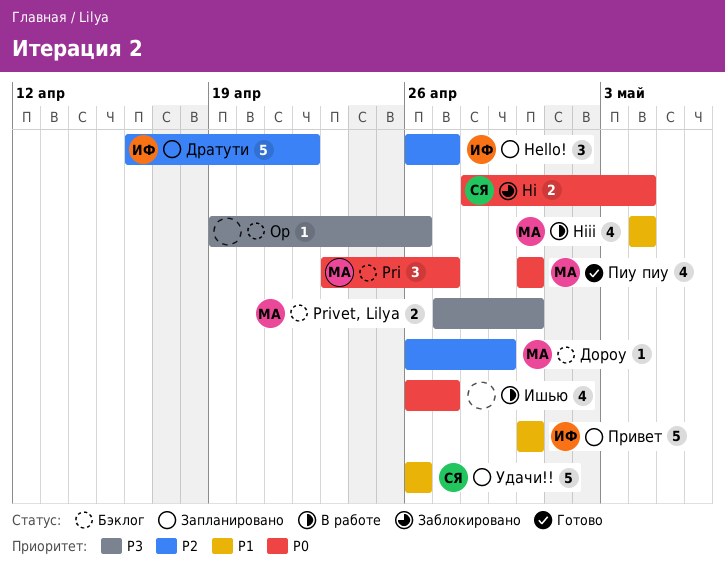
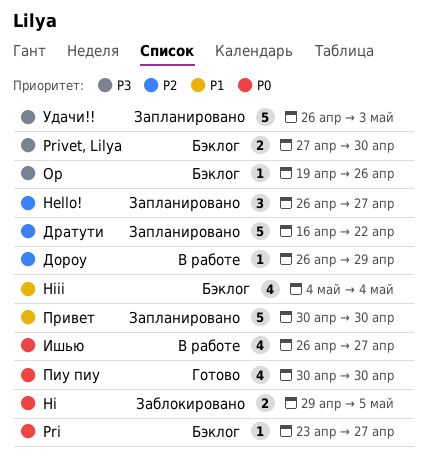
Hi, start: Apr 28 -> Apr 29
Hi, due: May 4 -> May 5
Hiii, status: В работе -> Бэклог
Pri, estimate: 3 -> 1
Дороу, status: Бэклог -> В работе
Удачи!!, priority: P1 -> P3
Удачи!!, due: Apr 26 -> May 3

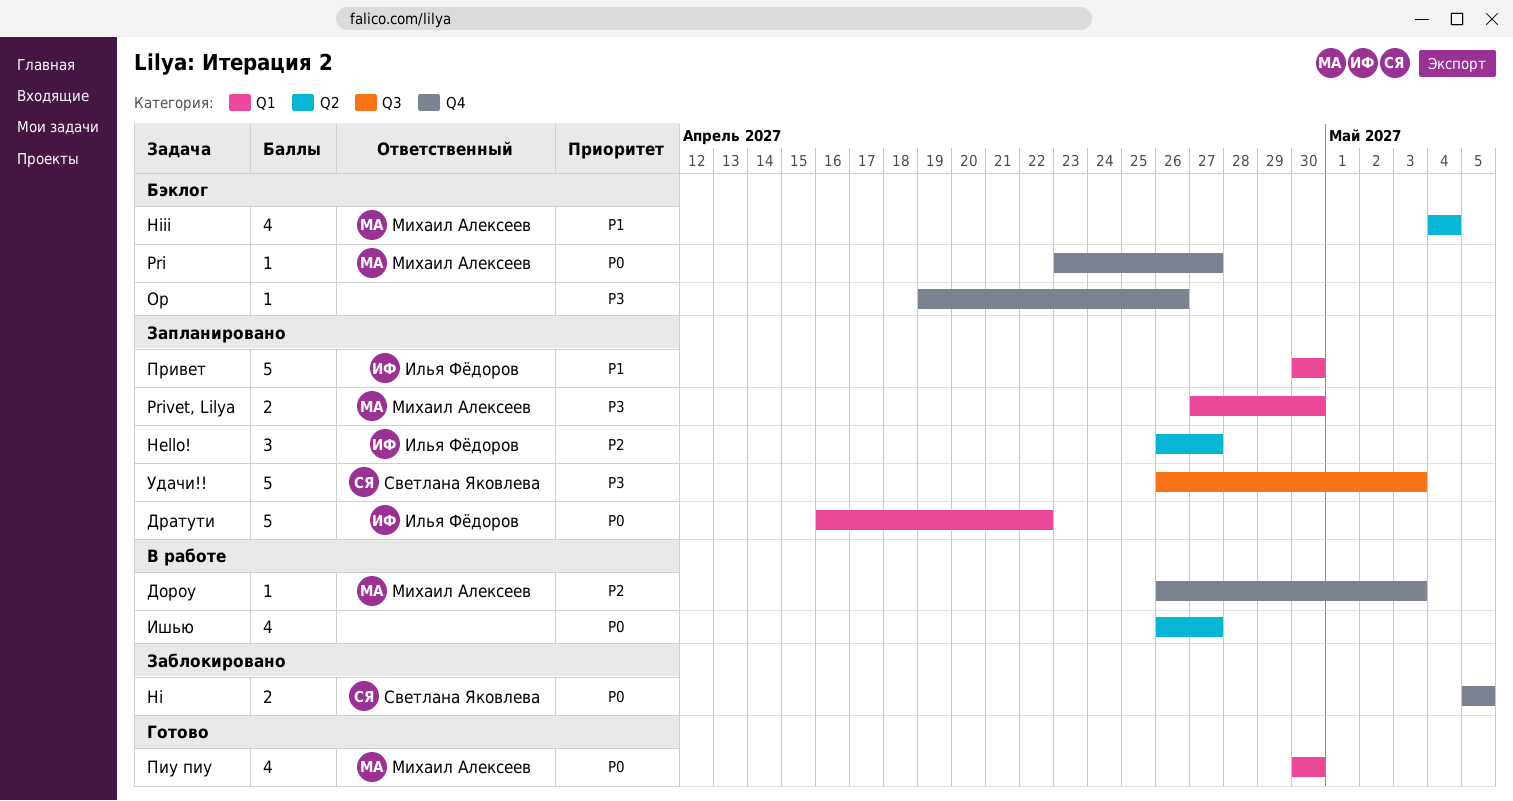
Hi, start: Apr 29 -> May 5
Privet, Lilya, status: Бэклог -> Запланировано
Дороу, due: Apr 29 -> May 3
Дратути, priority: P2 -> P0

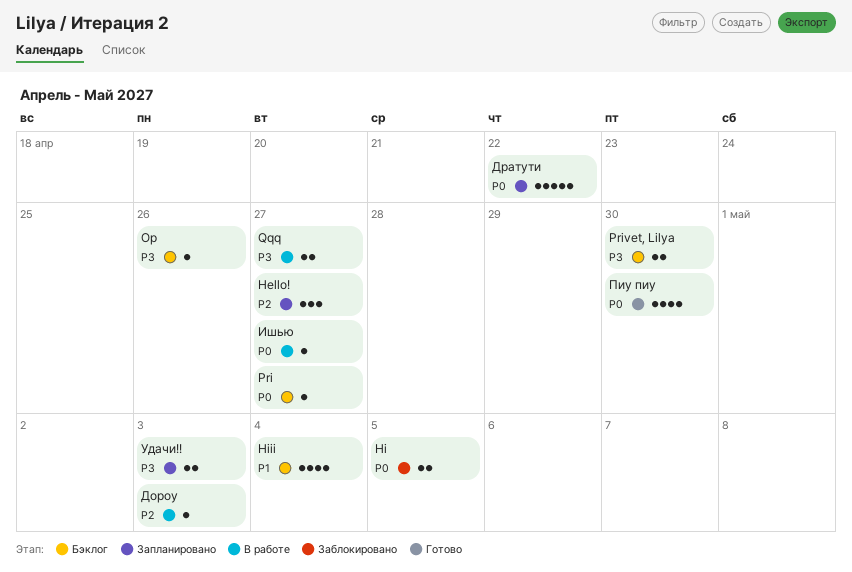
Privet, Lilya, status: Запланировано -> Бэклог
Qqq: none -> present
Ишью, estimate: 4 -> 1
Привет: present -> none
Удачи!!, estimate: 5 -> 2

